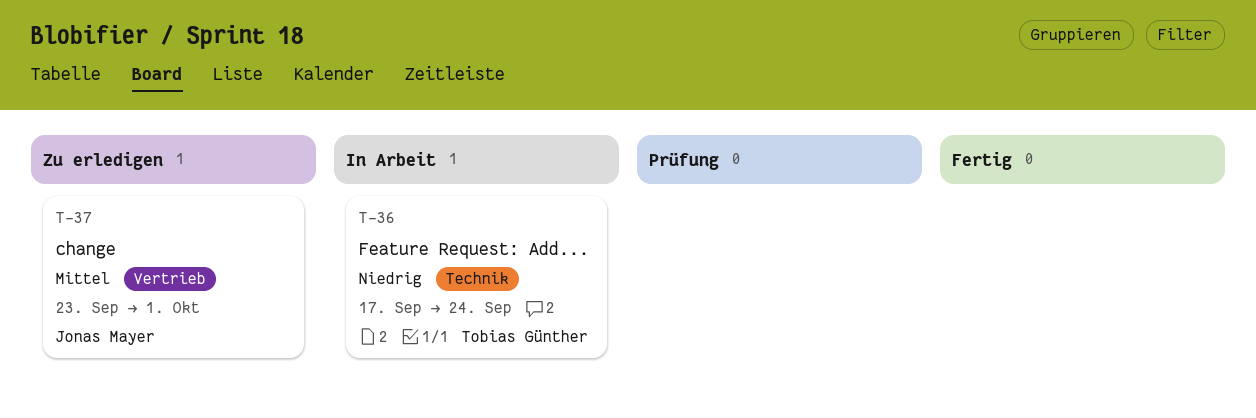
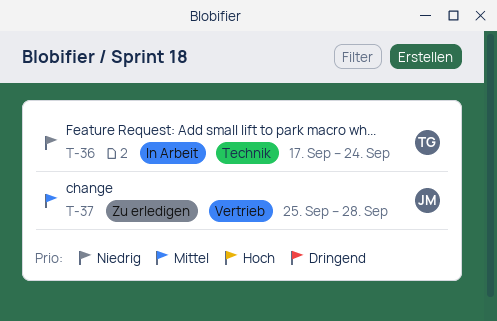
T-37, start: Sep 23 -> Sep 25
T-37, due: Oct 1 -> Sep 28

